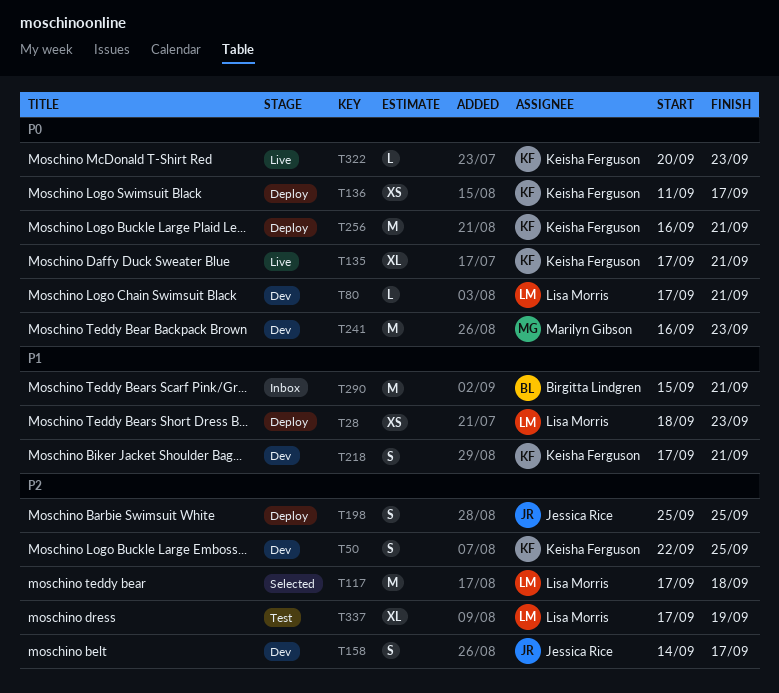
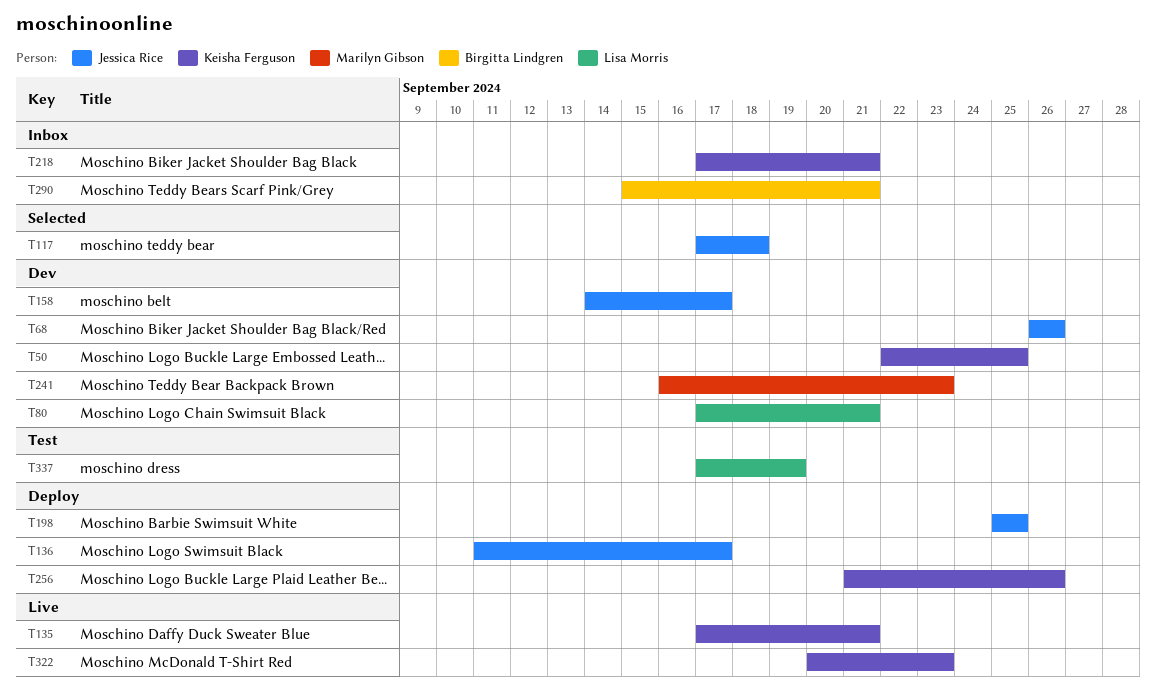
T28: present -> none
T68: none -> present
T117, owner: Lisa Morris -> Jessica Rice
T136, owner: Keisha Ferguson -> Jessica Rice
T218, status: Dev -> Inbox
T256, start: Sep 16 -> Sep 21
T256, due: Sep 21 -> Sep 26

